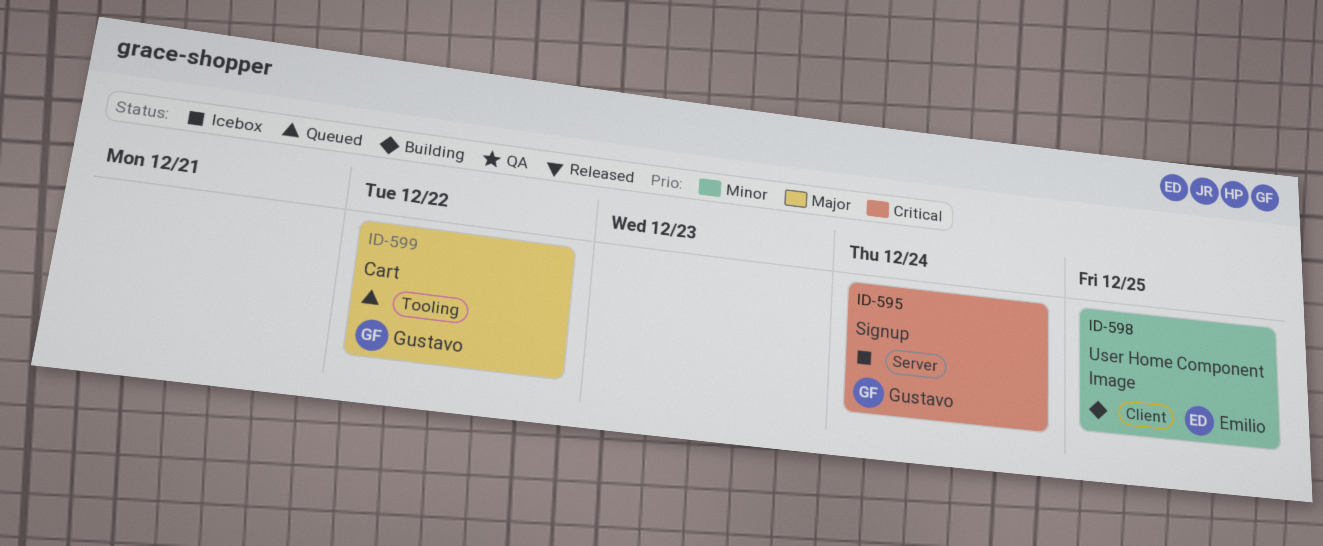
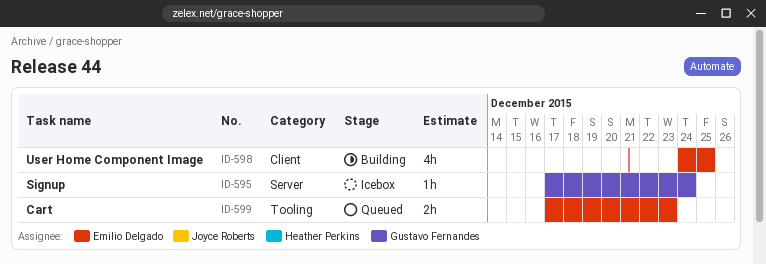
ID-599, owner: Gustavo Fernandes -> Emilio Delgado
ID-599, due: Dec 22 -> Dec 23

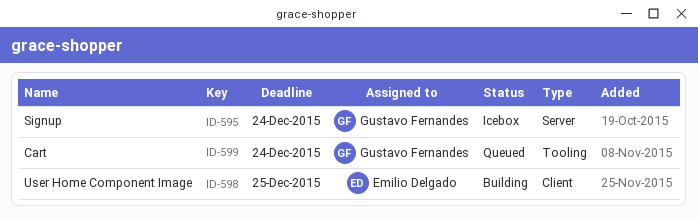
ID-599, owner: Emilio Delgado -> Gustavo Fernandes
ID-599, due: Dec 23 -> Dec 24

